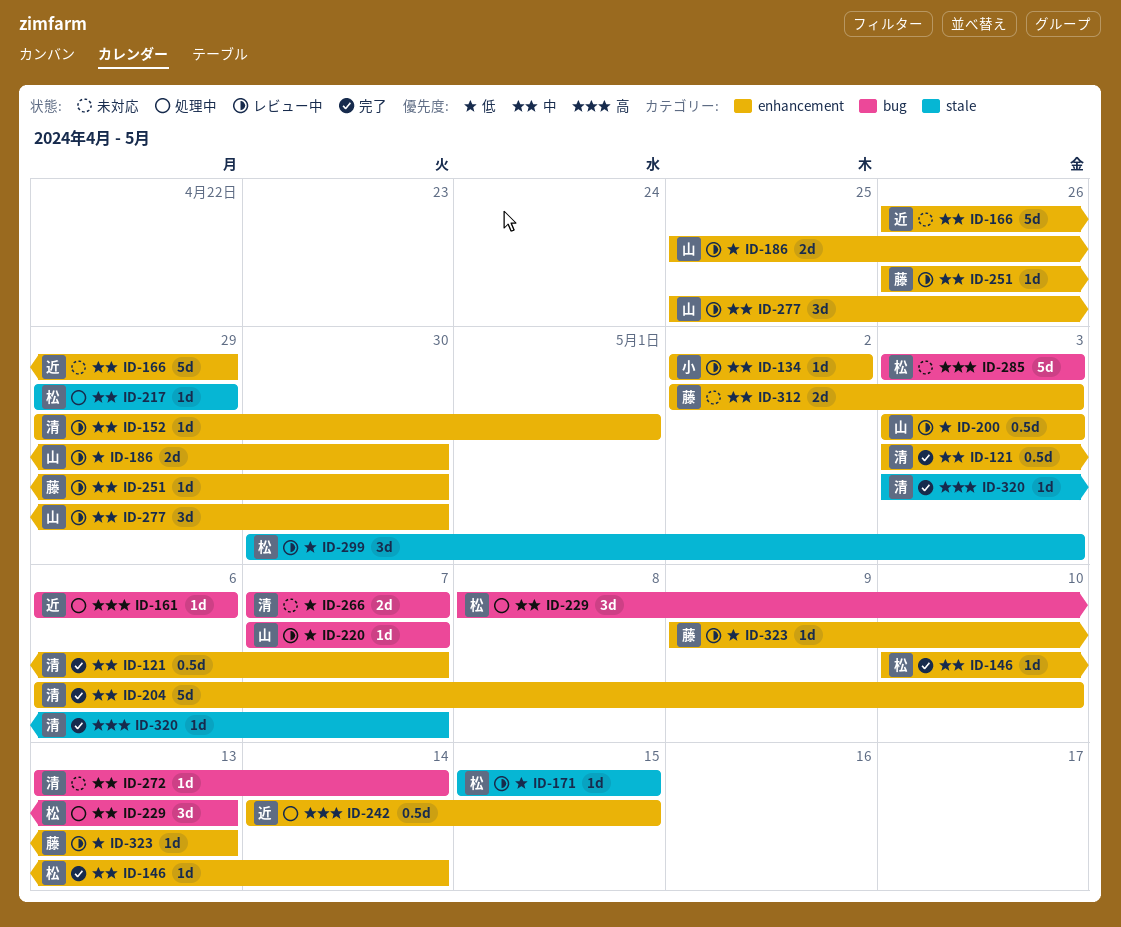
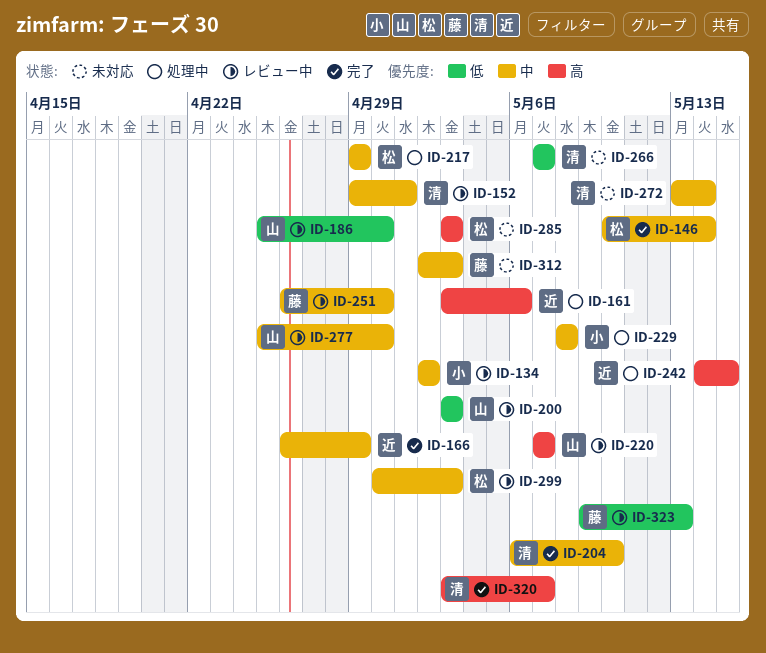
ID-121: present -> none
ID-161, start: May 6 -> May 3
ID-166, status: 未対応 -> 完了
ID-171: present -> none
ID-220, priority: 低 -> 高
ID-229, owner: 松 -> 小
ID-229, due: May 13 -> May 8
ID-299, priority: 低 -> 中

